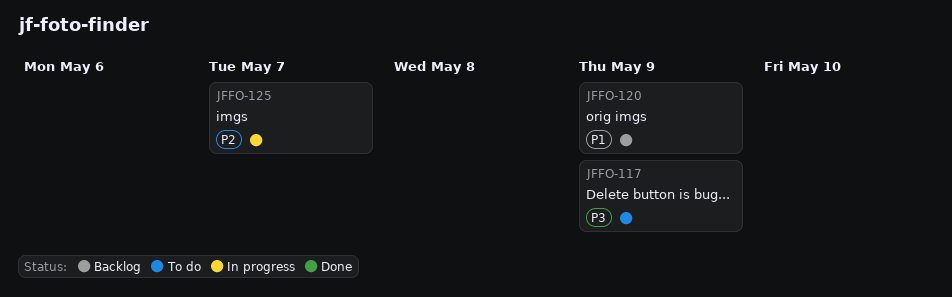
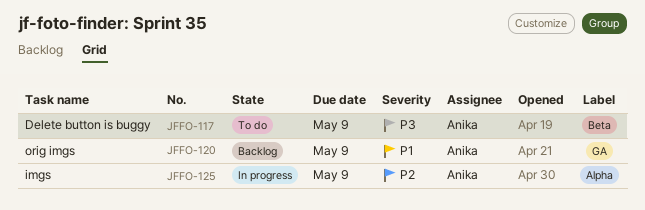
JFFO-125, due: May 7 -> May 9

